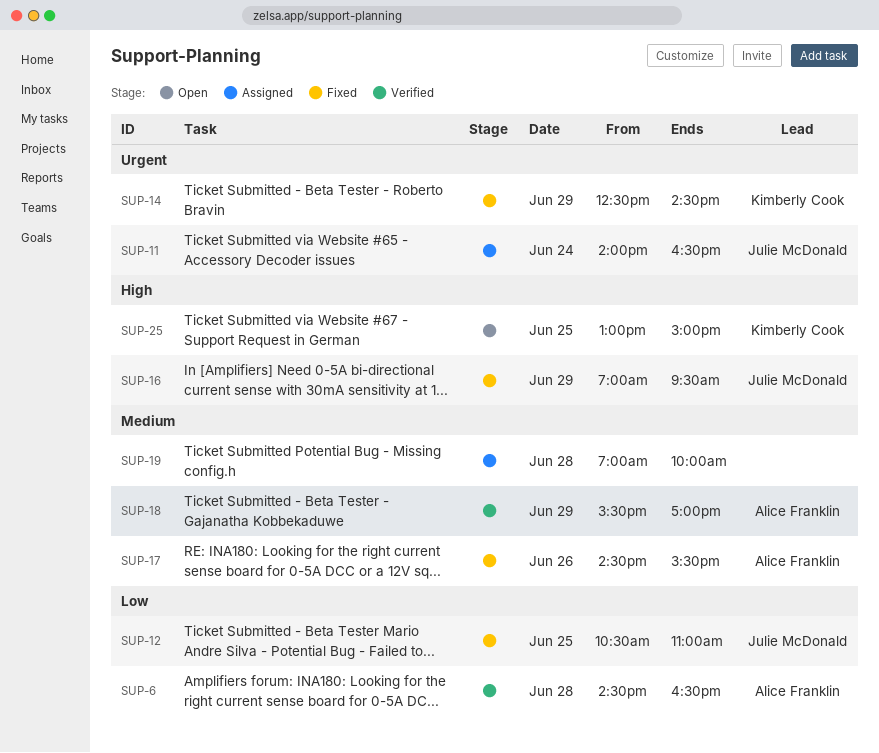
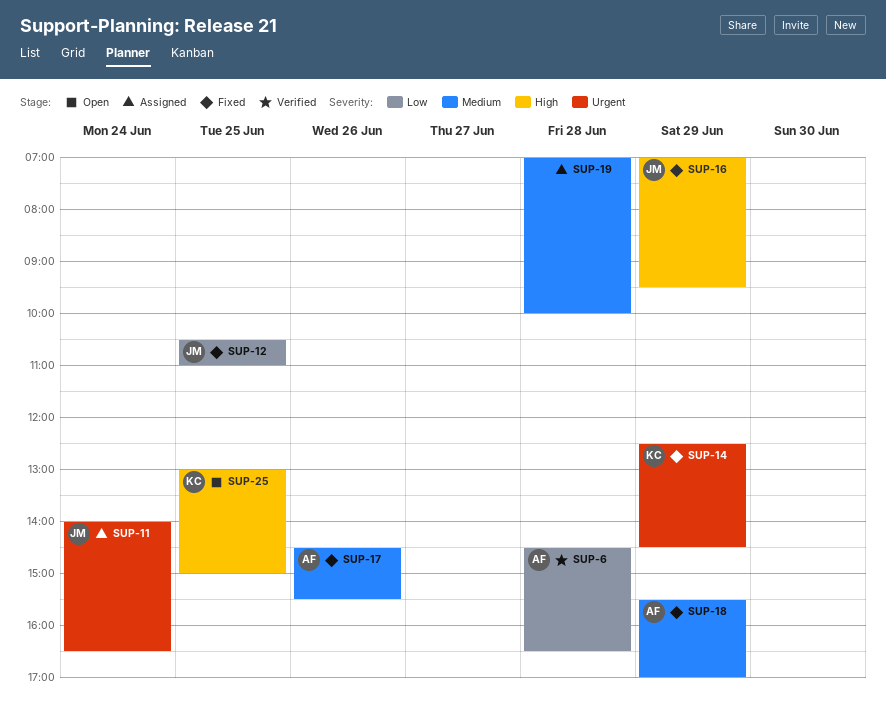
SUP-18, status: Verified -> Fixed

